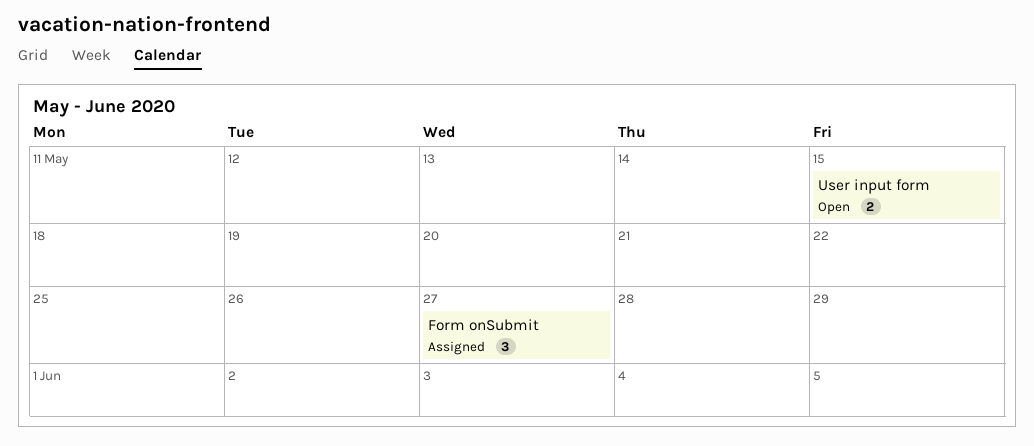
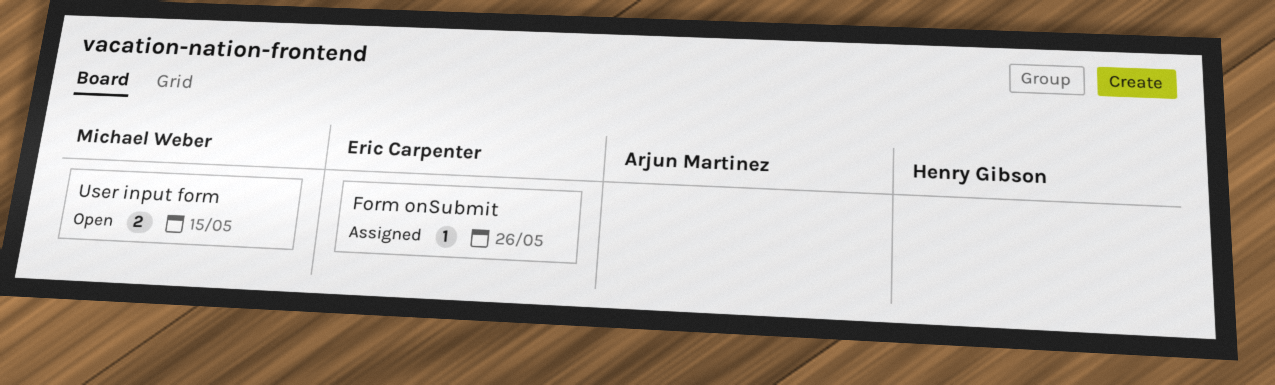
Form onSubmit, estimate: 3 -> 1
Form onSubmit, due: May 27 -> May 26

